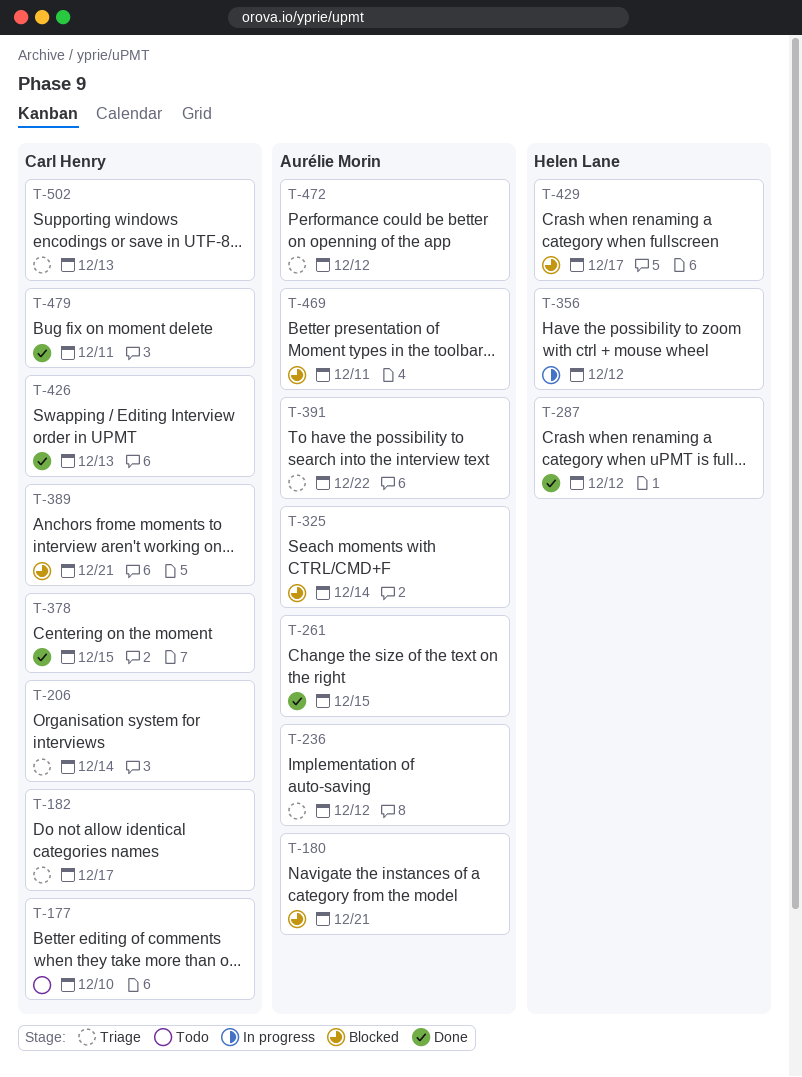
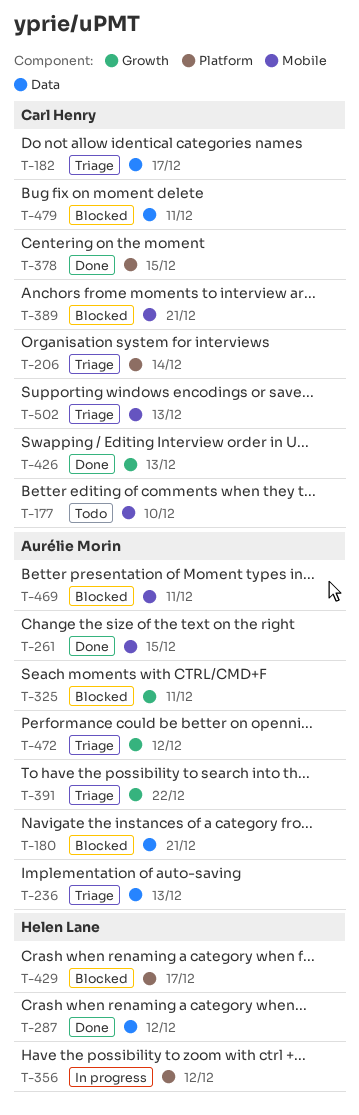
T-236, due: Dec 12 -> Dec 13
T-325, due: Dec 14 -> Dec 11
T-479, status: Done -> Blocked

